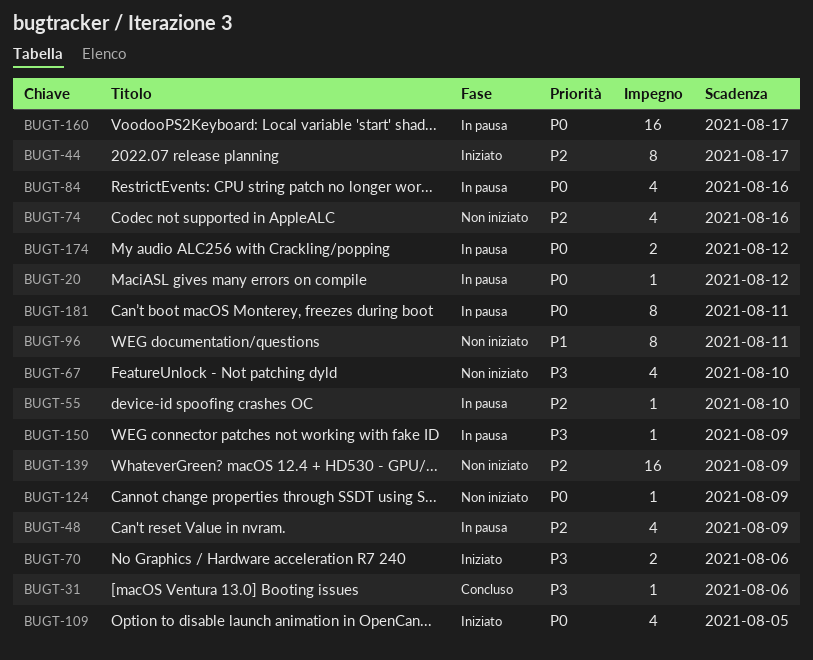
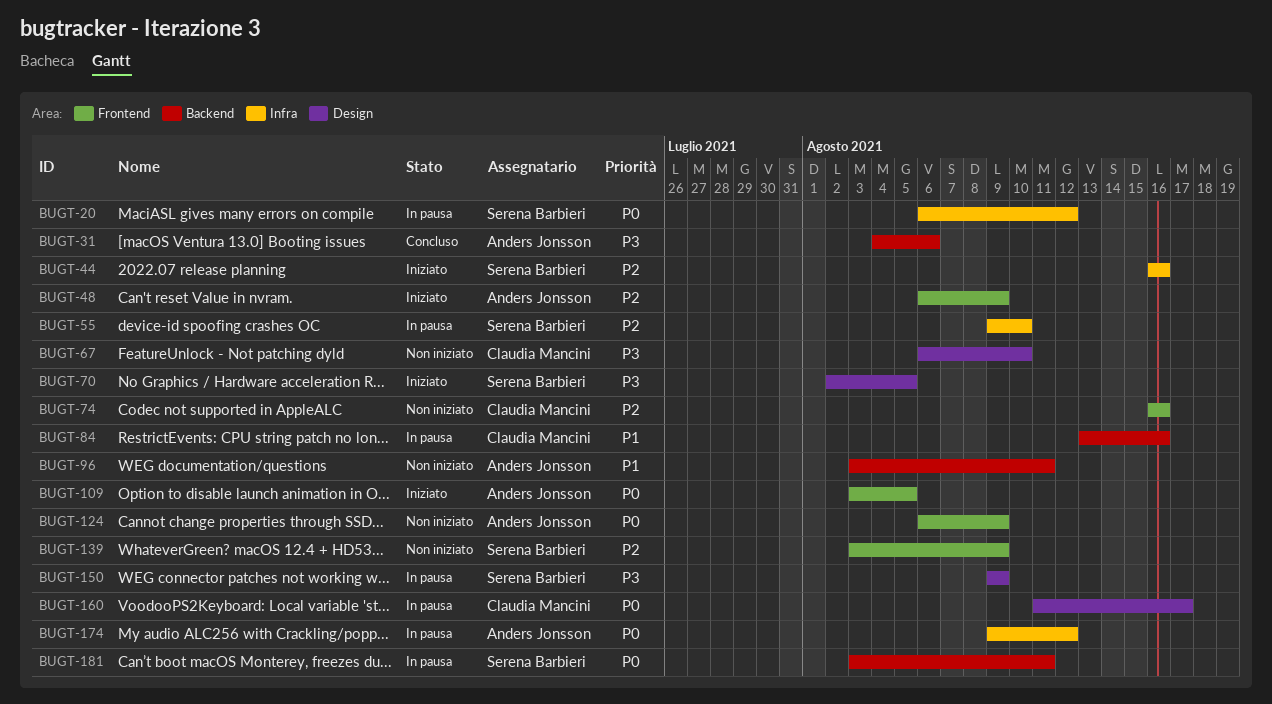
BUGT-44, due: Aug 17 -> Aug 16
BUGT-48, status: In pausa -> Iniziato
BUGT-70, due: Aug 6 -> Aug 5
BUGT-84, priority: P0 -> P1

